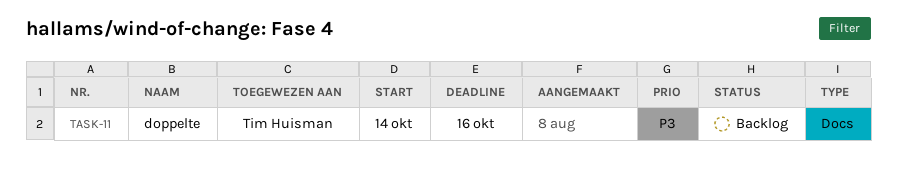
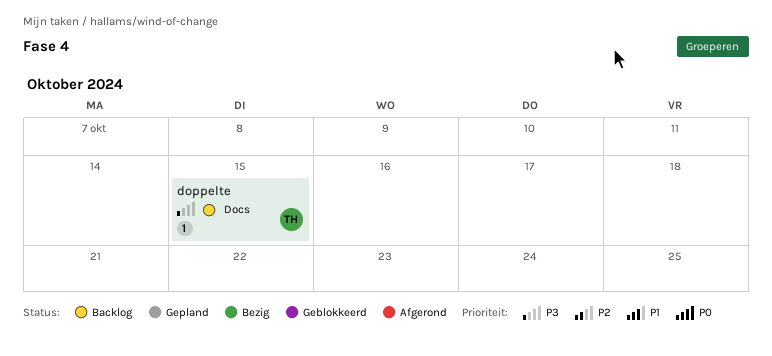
doppelte, due: Oct 16 -> Oct 15

